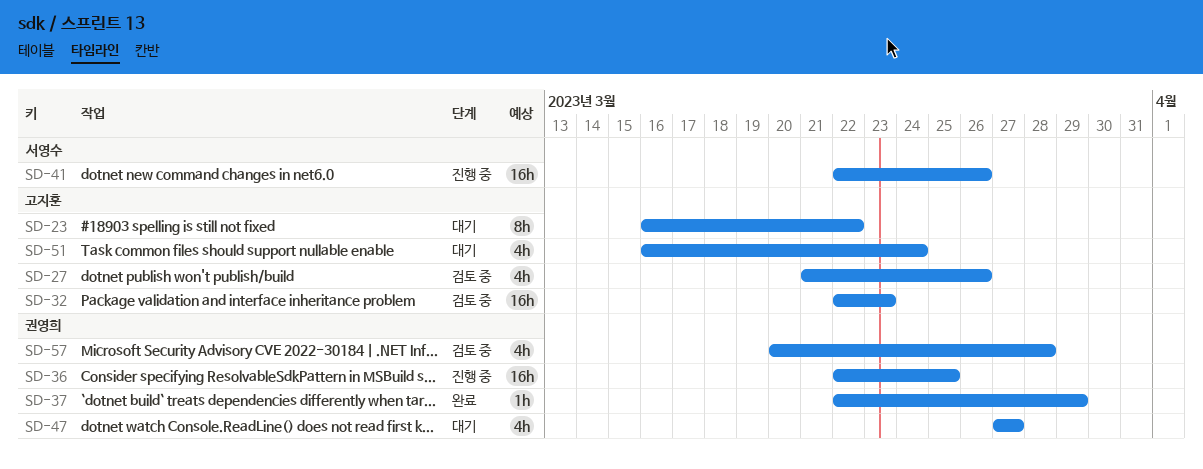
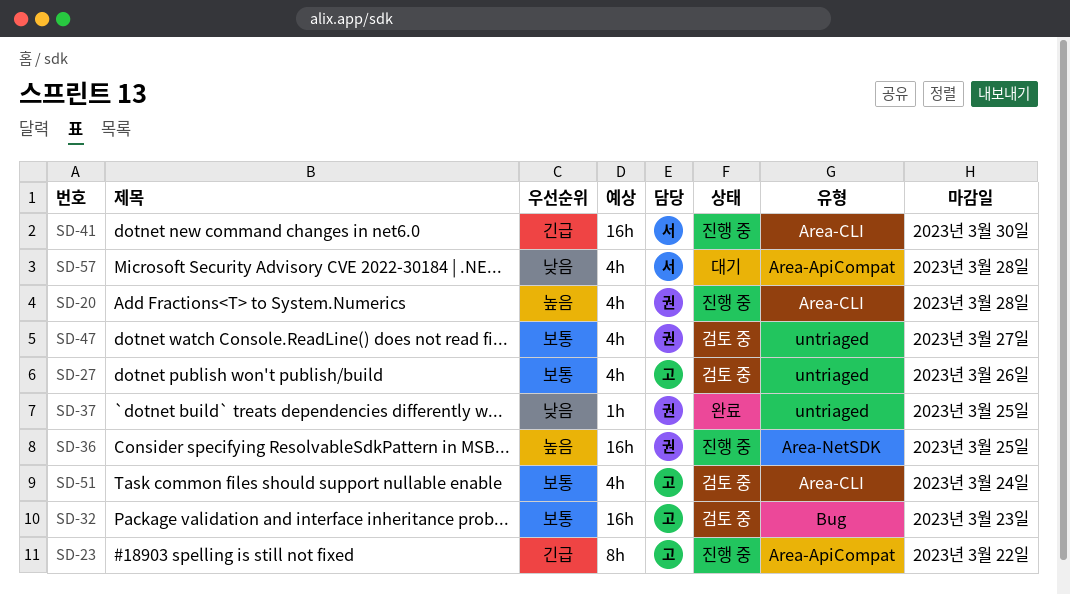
SD-20: none -> present
SD-23, status: 대기 -> 진행 중
SD-37, due: Mar 29 -> Mar 25
SD-41, due: Mar 26 -> Mar 30
SD-47, status: 대기 -> 검토 중
SD-51, status: 대기 -> 검토 중
SD-57, status: 검토 중 -> 대기
SD-57, owner: 권영희 -> 서영수

